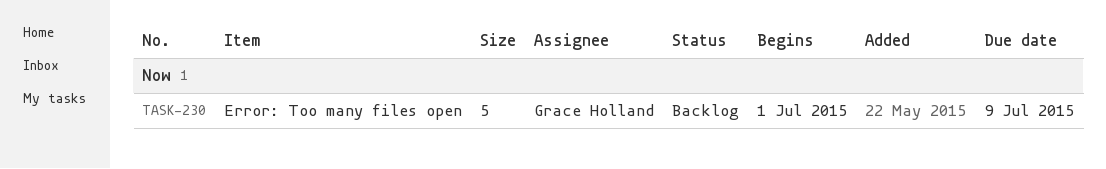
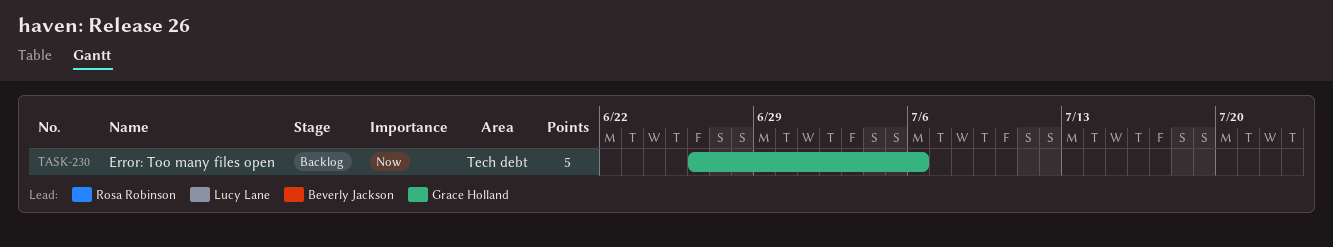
TASK-230, start: Jul 1 -> Jun 26
TASK-230, due: Jul 9 -> Jul 6

